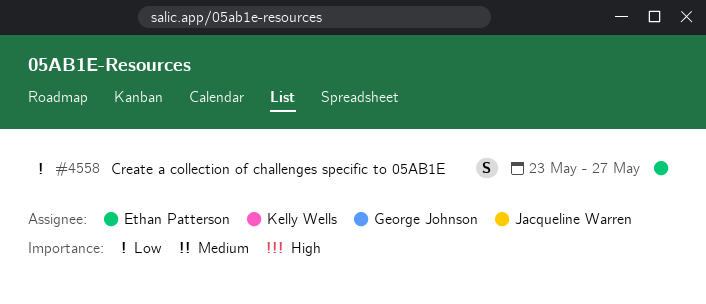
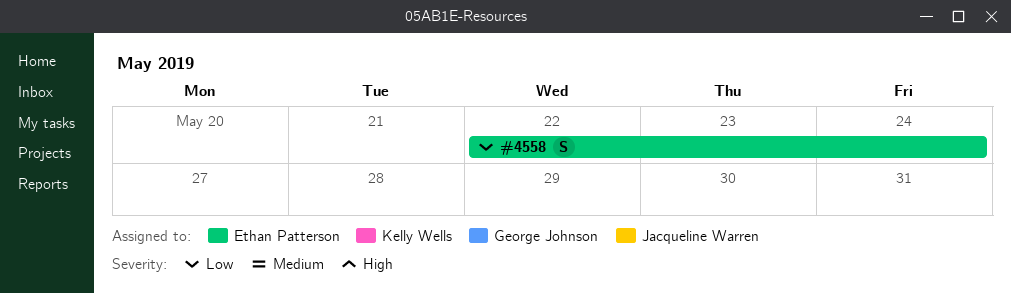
#4558, start: May 23 -> May 22
#4558, due: May 27 -> May 24

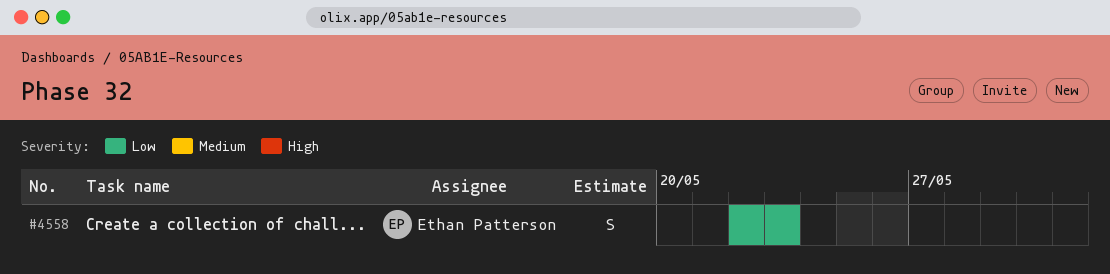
#4558, due: May 24 -> May 23

